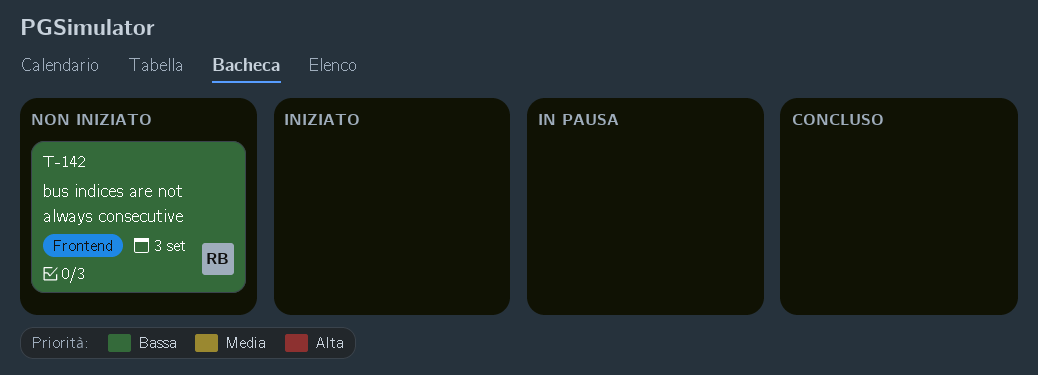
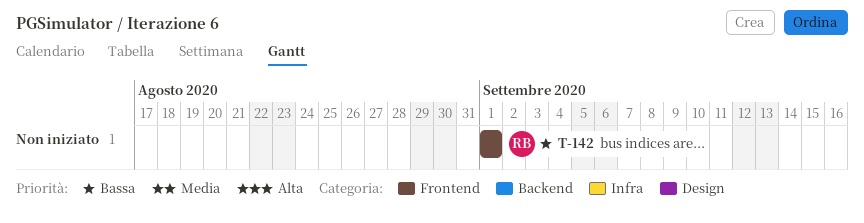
T-142, due: Sep 3 -> Sep 1

